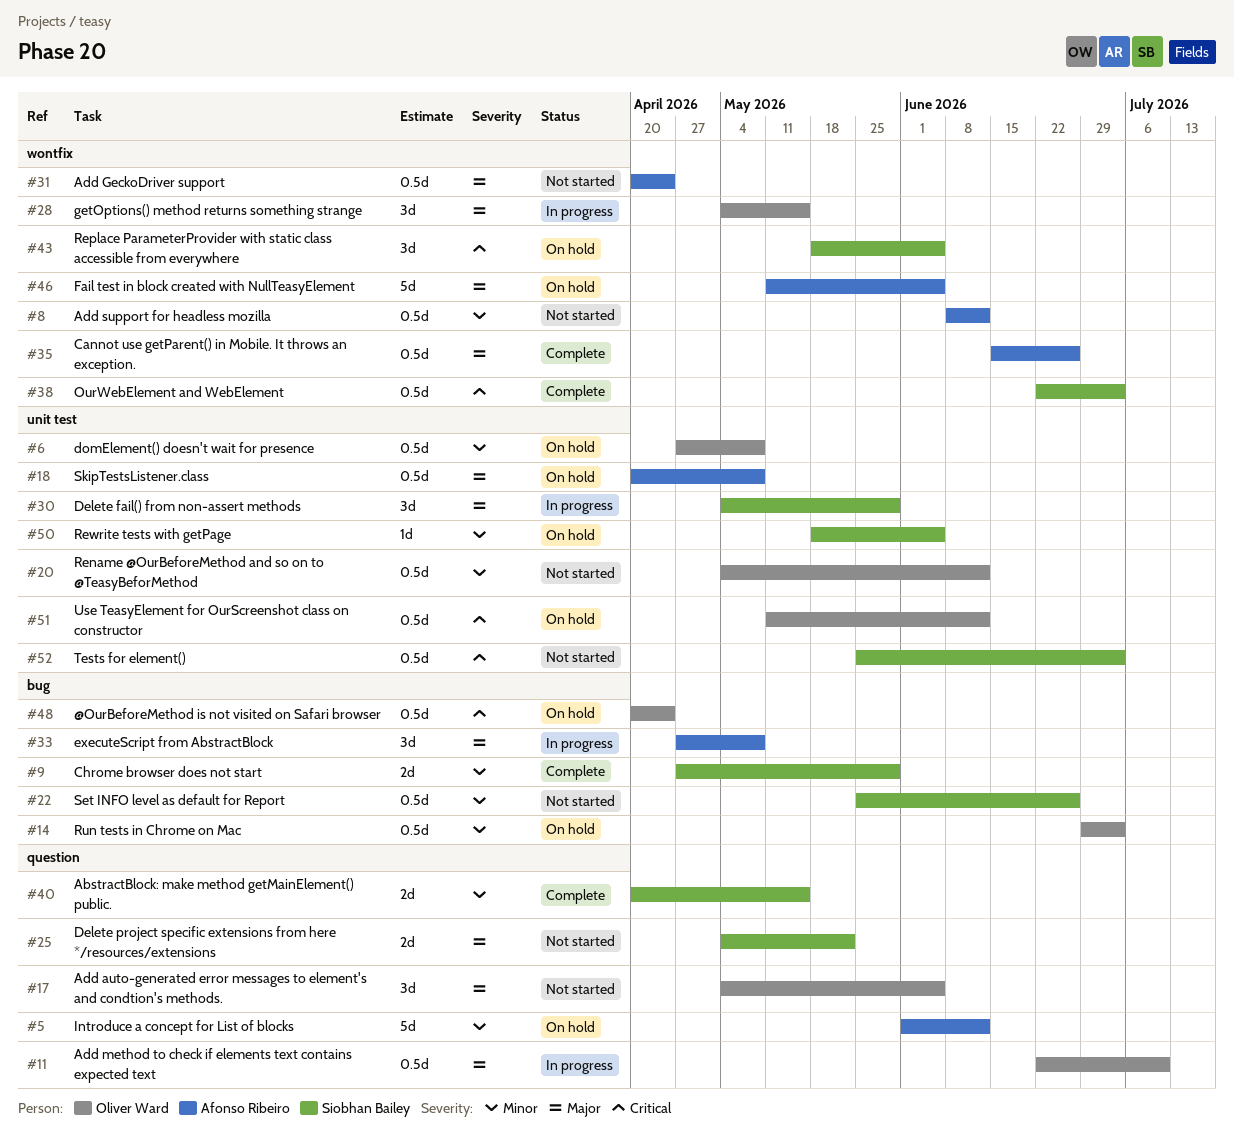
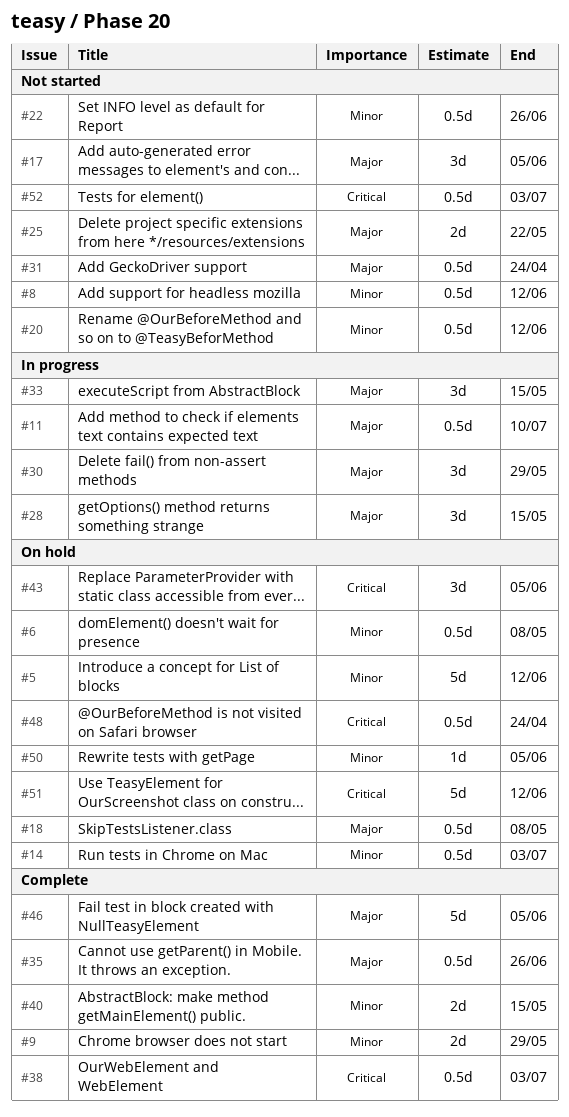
#33, due: May 8 -> May 15
#46, status: On hold -> Complete
#51, estimate: 0.5d -> 5d

